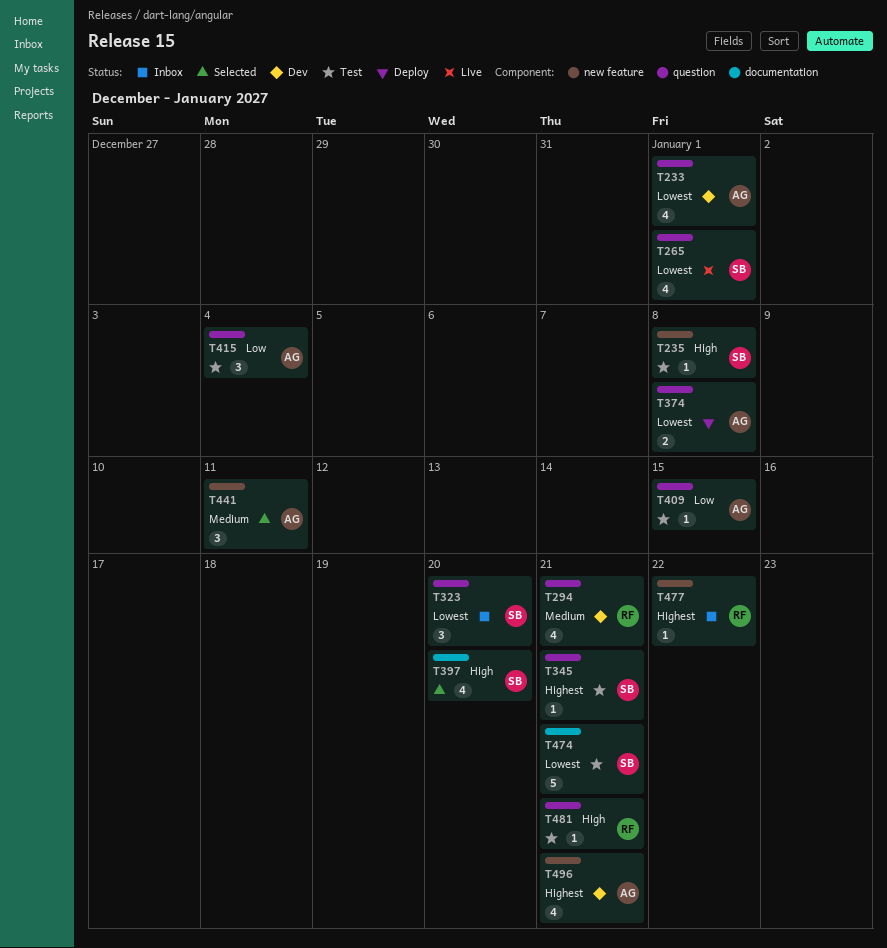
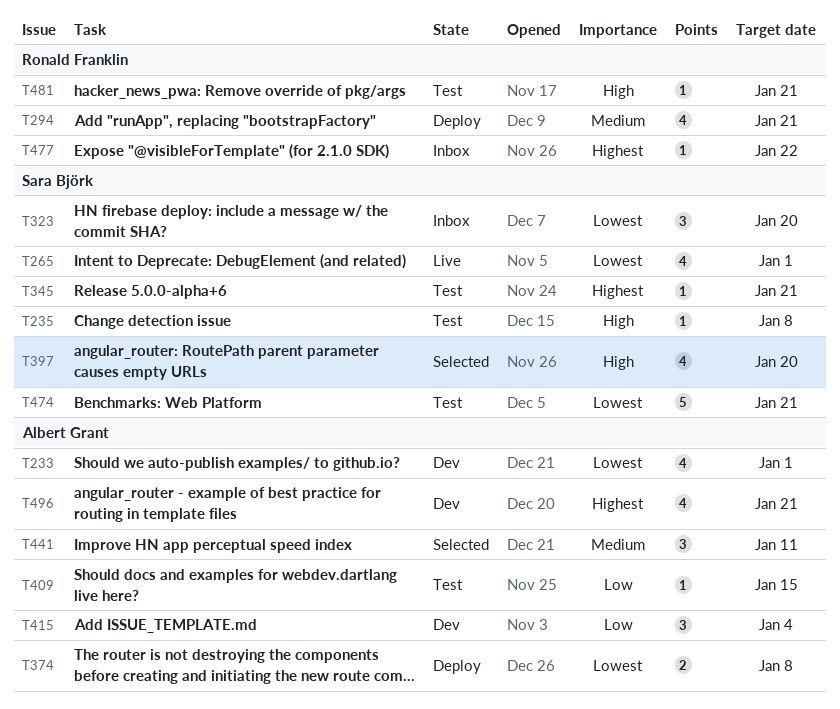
T294, status: Dev -> Deploy
T415, status: Test -> Dev

